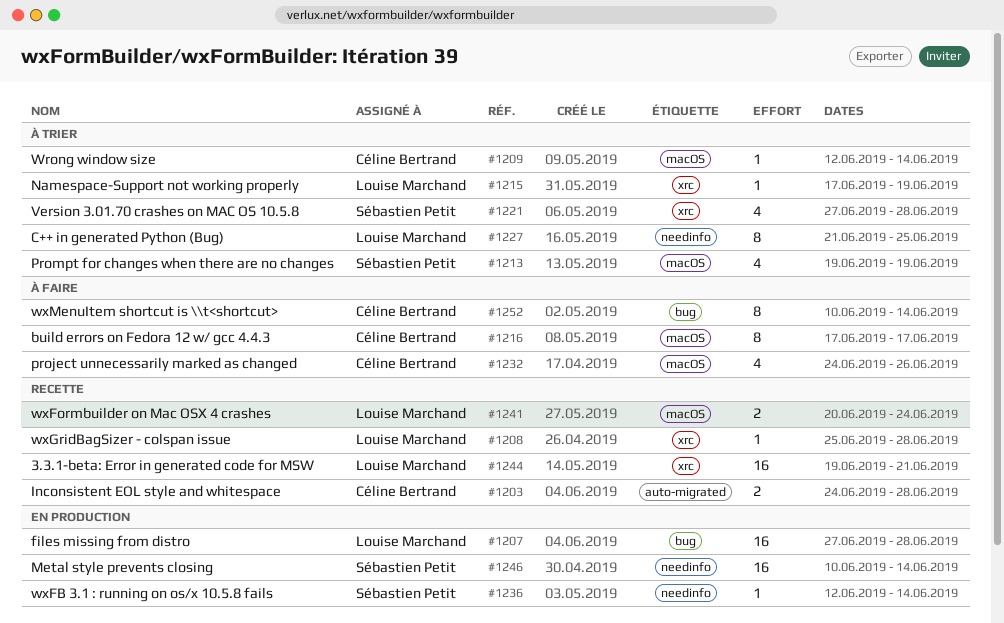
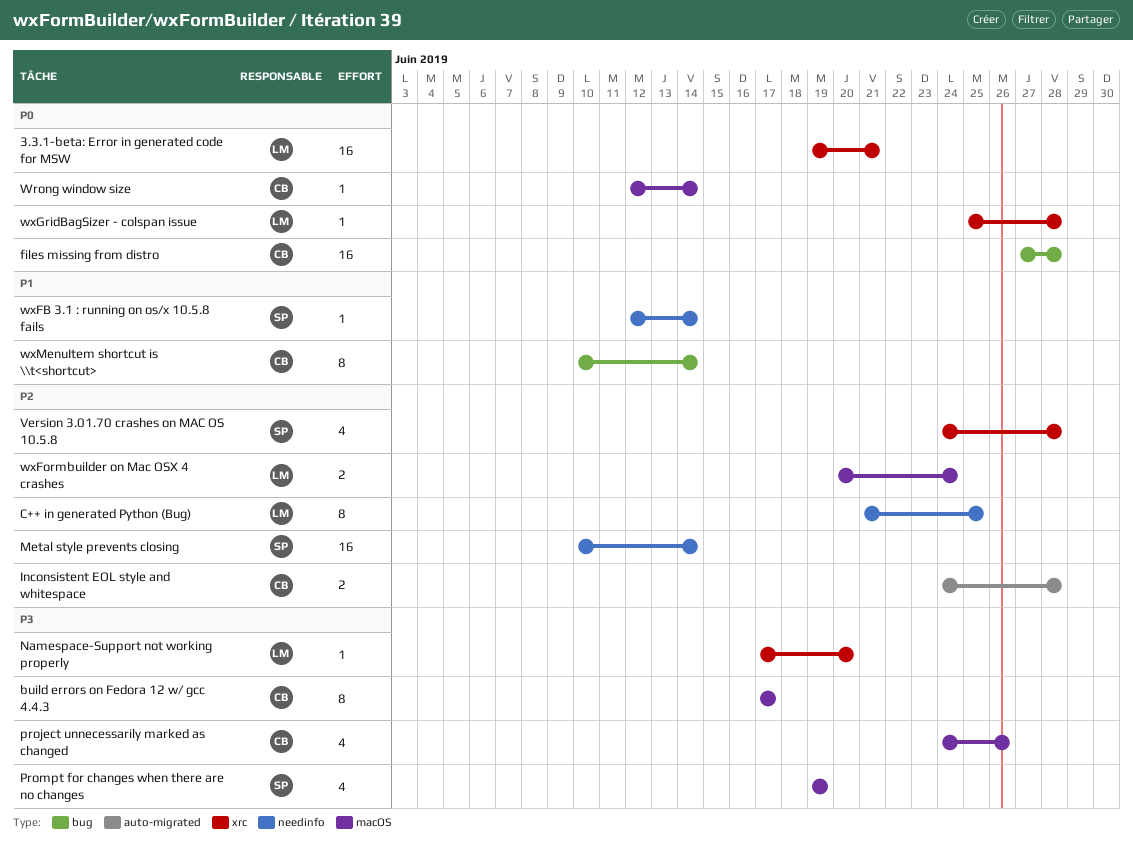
files missing from distro, owner: Louise Marchand -> Céline Bertrand
Namespace-Support not working properly, due: Jun 19 -> Jun 20
Version 3.01.70 crashes on MAC OS 10.5.8, start: Jun 27 -> Jun 24

